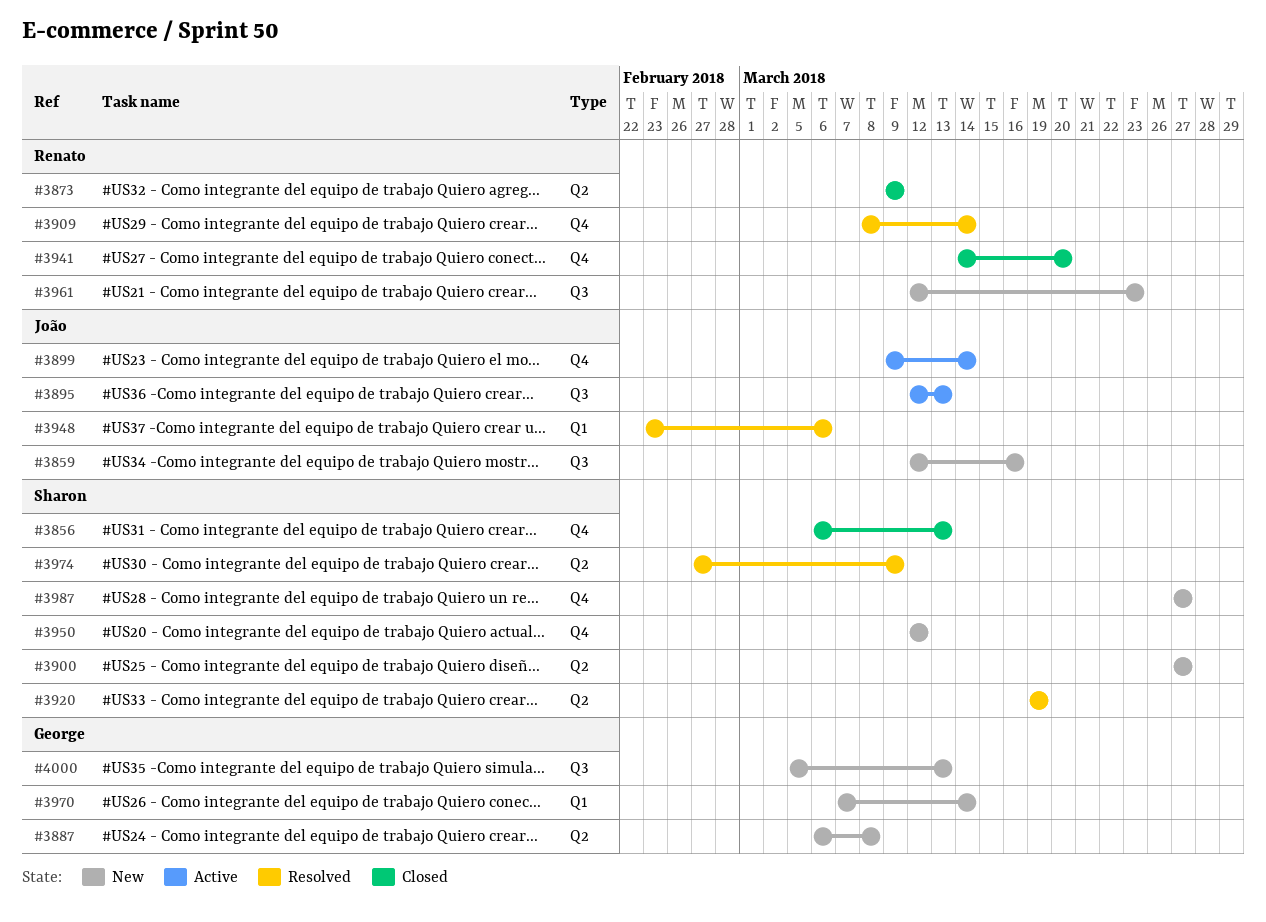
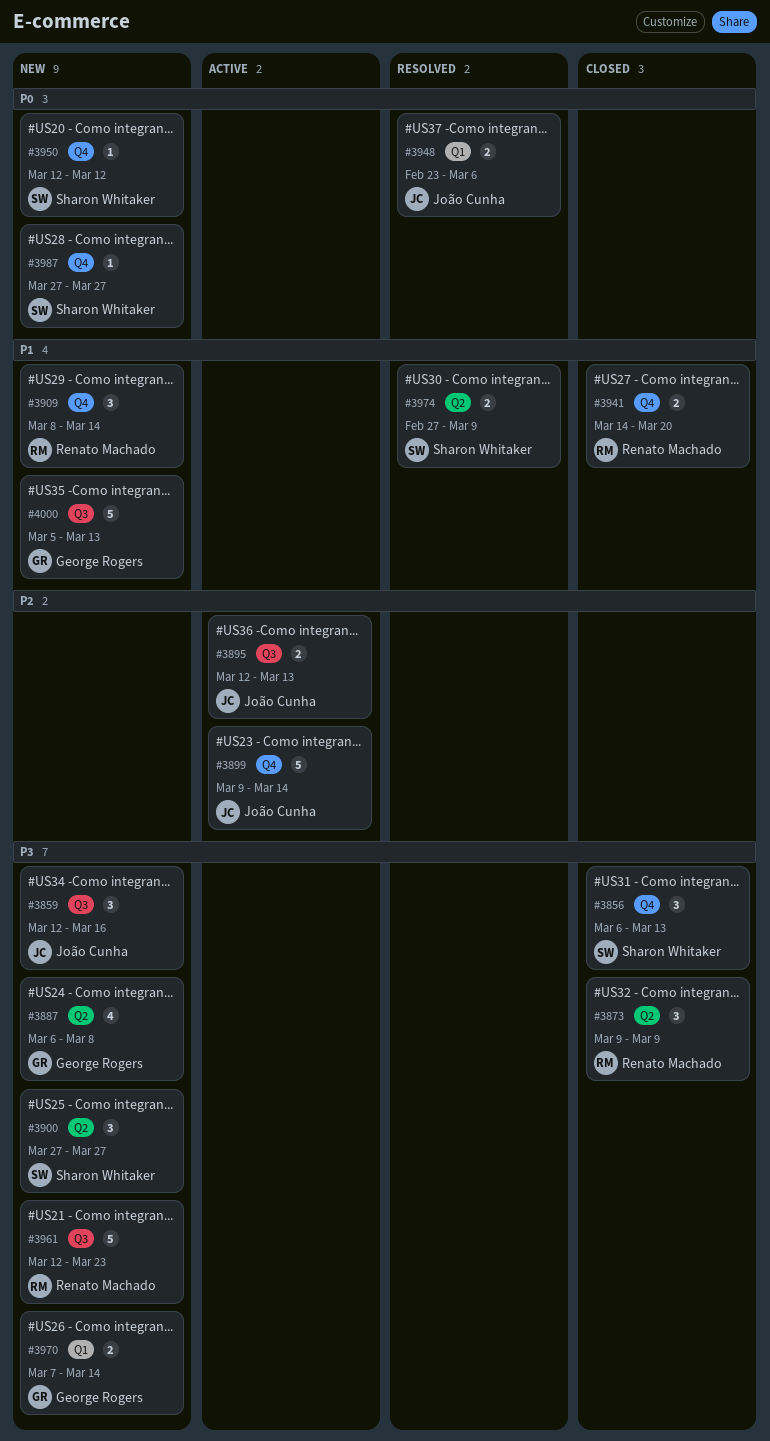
#3909, status: Resolved -> New
#3920: present -> none

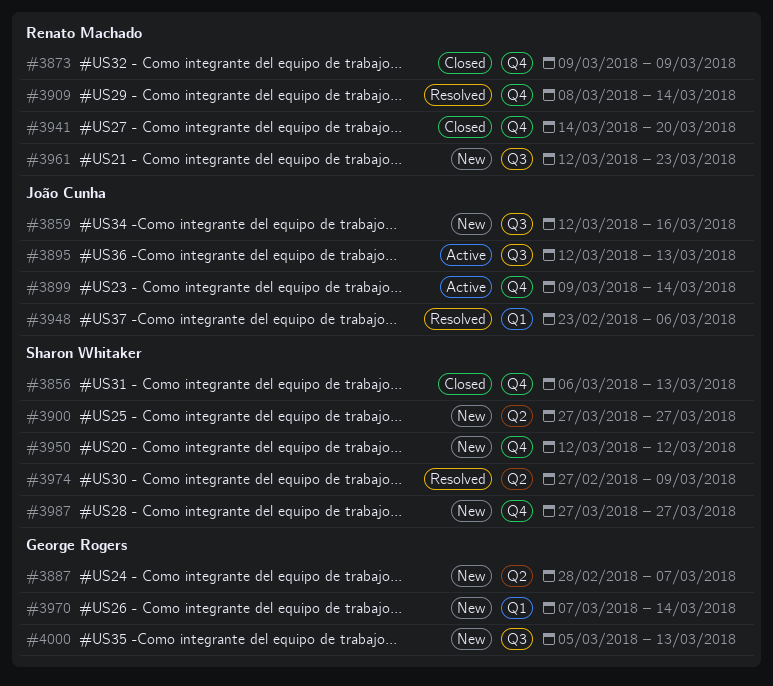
#3873, label: Q2 -> Q4
#3887, start: Mar 6 -> Feb 28
#3887, due: Mar 8 -> Mar 7
#3909, status: New -> Resolved

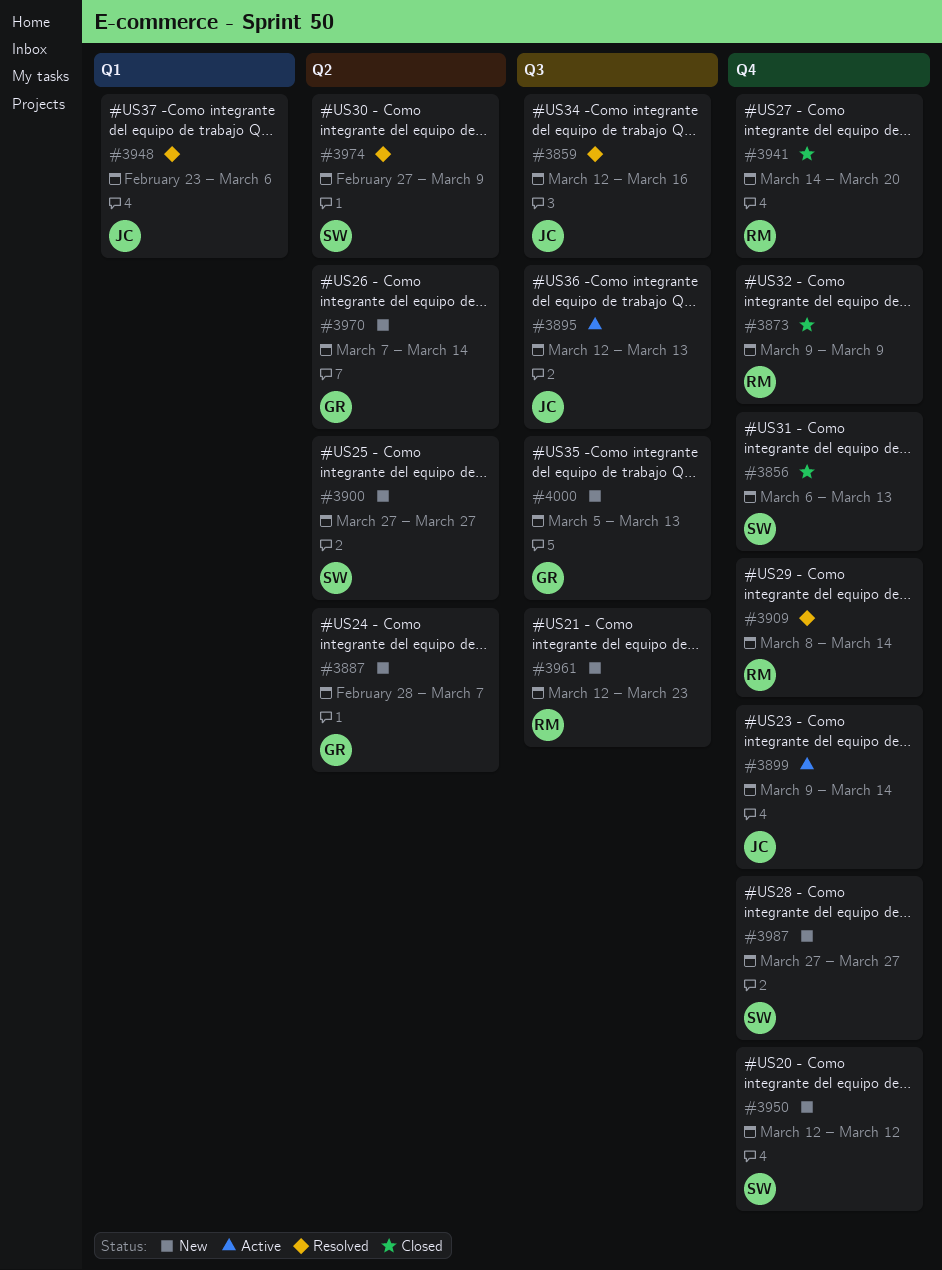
#3859, status: New -> Resolved
#3970, label: Q1 -> Q2

